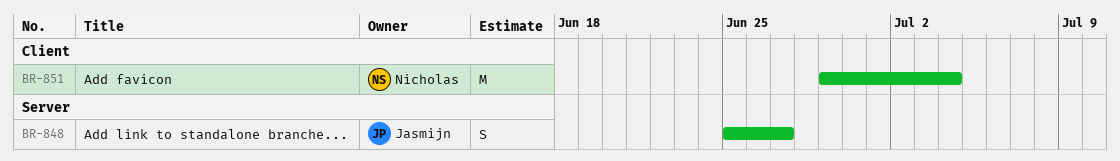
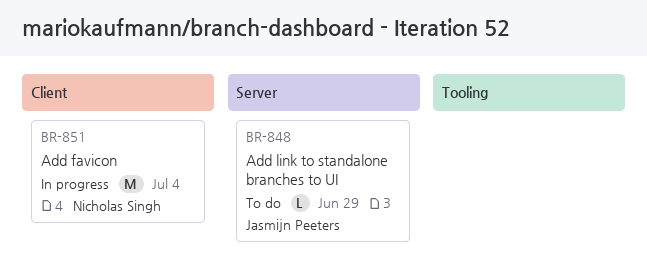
BR-848, estimate: S -> L
BR-848, due: Jun 27 -> Jun 29

